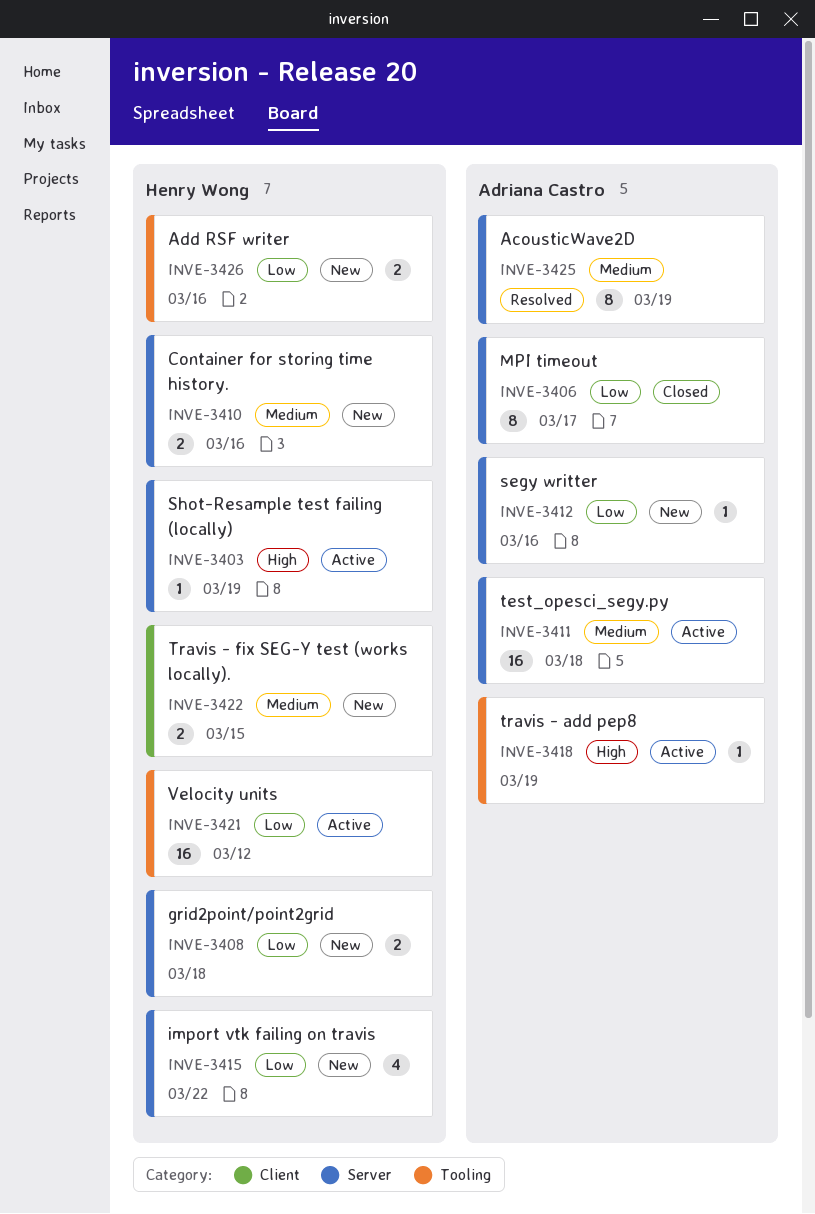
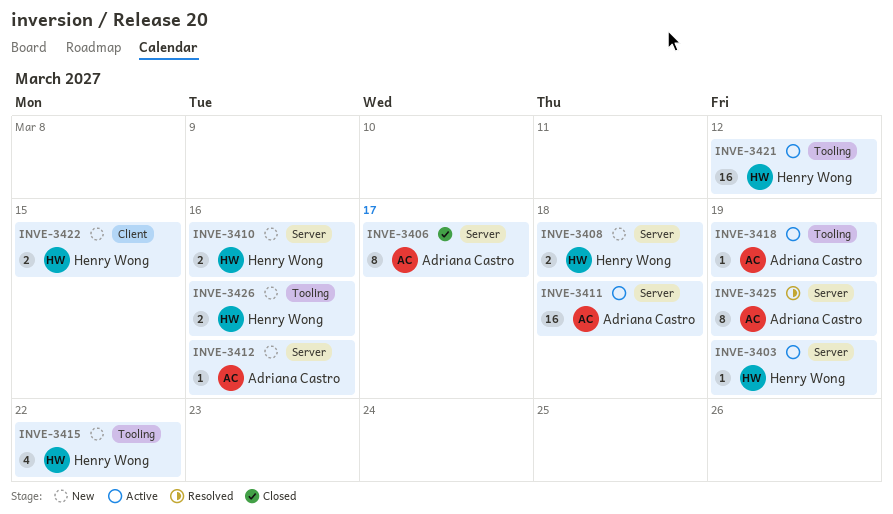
INVE-3415, label: Server -> Tooling

